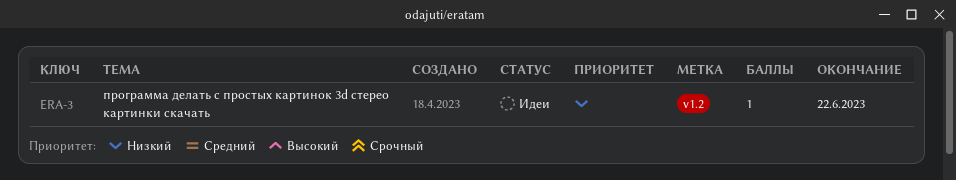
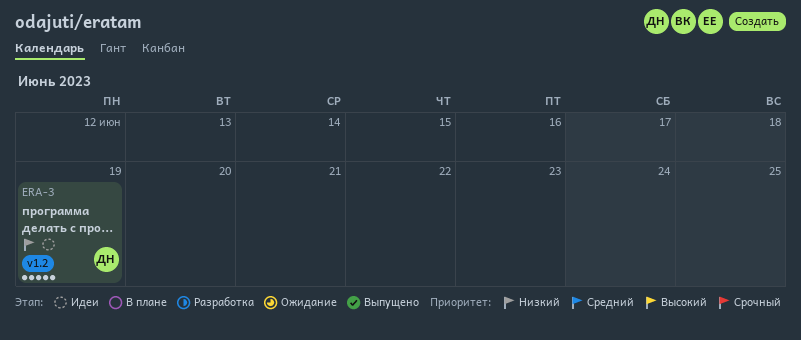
ERA-3, estimate: 1 -> 5
ERA-3, due: Jun 22 -> Jun 19

